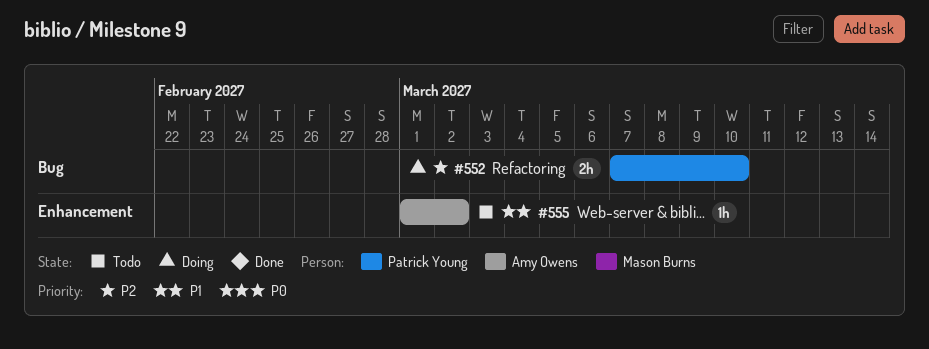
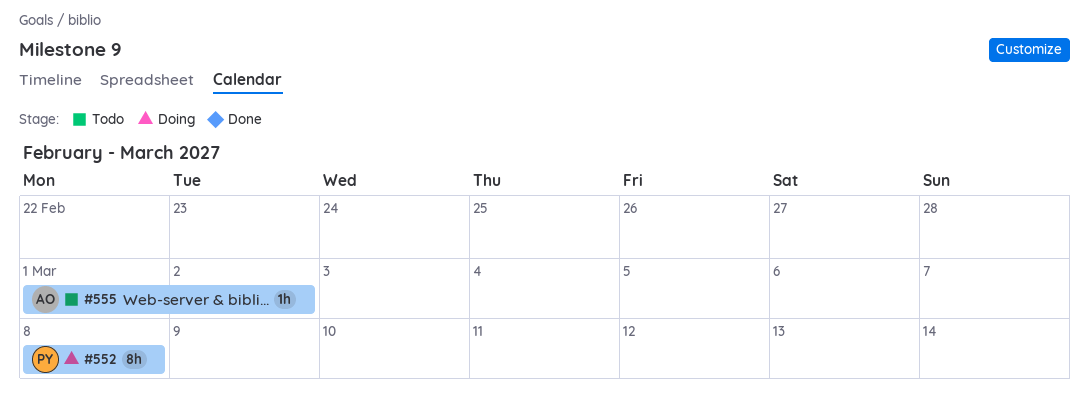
#552, estimate: 2h -> 8h
#552, start: Mar 7 -> Mar 8
#552, due: Mar 10 -> Mar 8

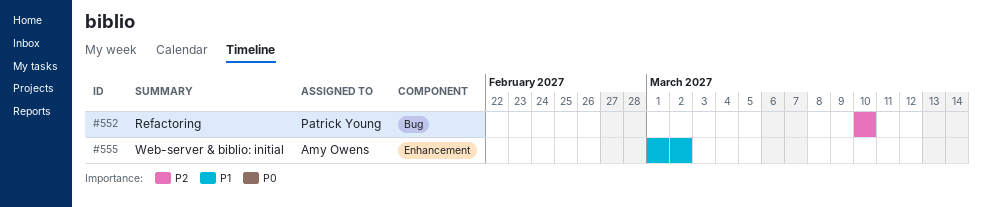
#552, start: Mar 8 -> Mar 10
#552, due: Mar 8 -> Mar 10

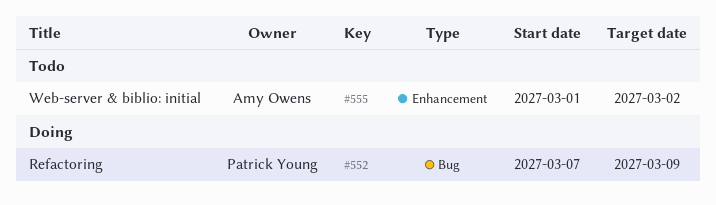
#552, start: Mar 10 -> Mar 7
#552, due: Mar 10 -> Mar 9

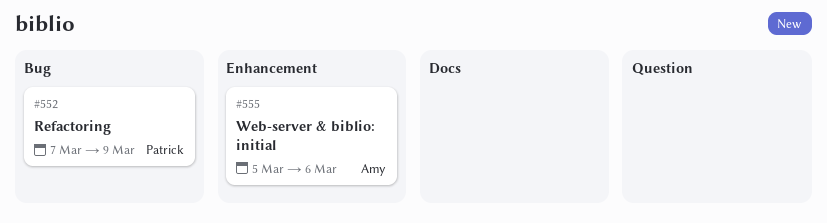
#555, start: Mar 1 -> Mar 5
#555, due: Mar 2 -> Mar 6

